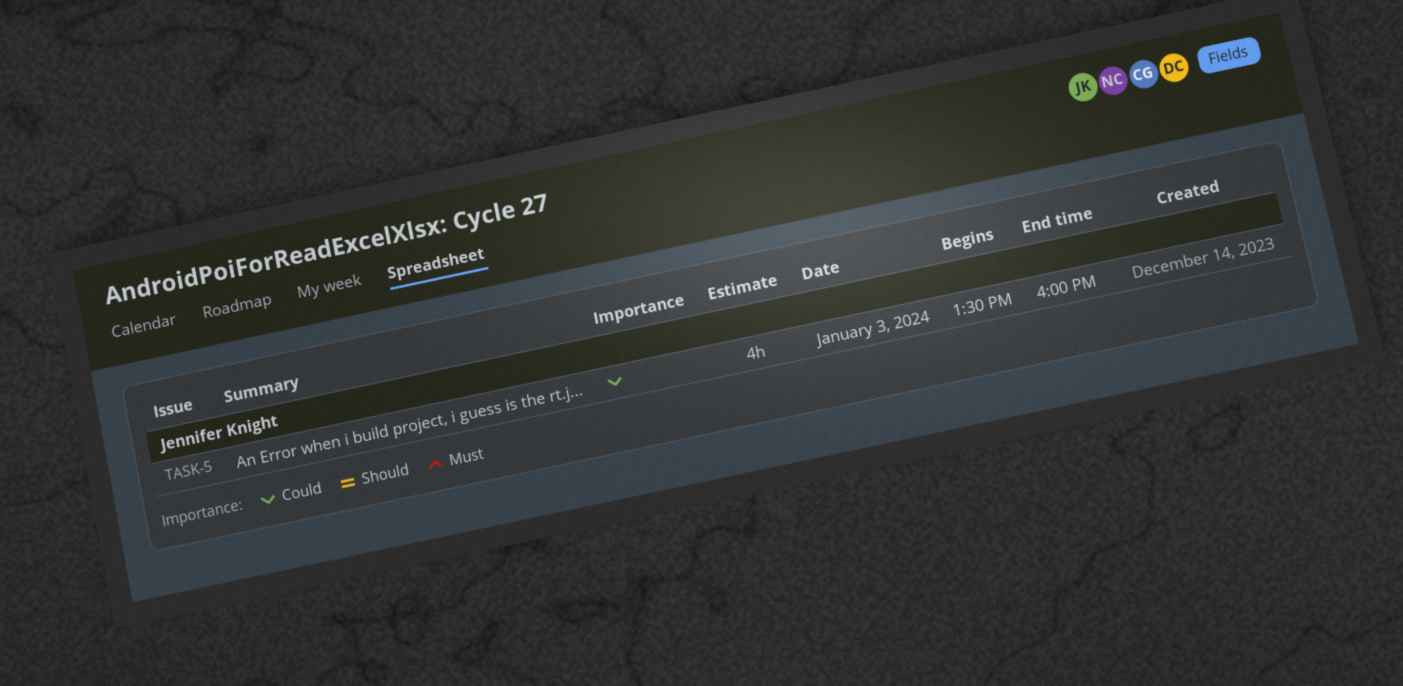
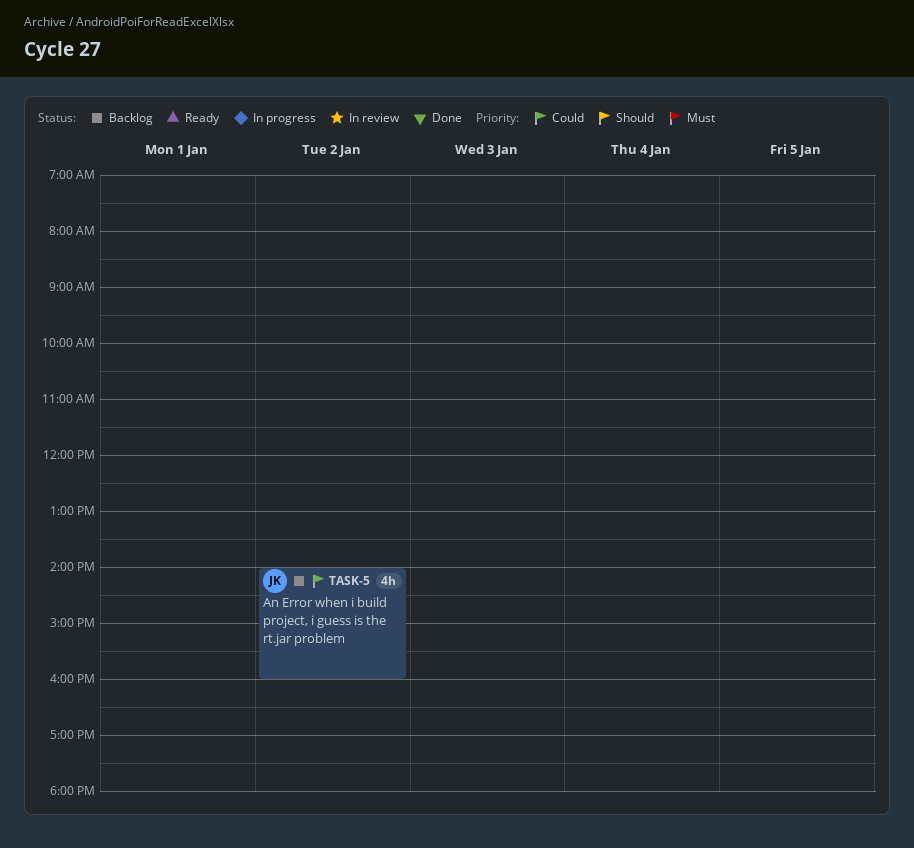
TASK-5, day: Jan 3 -> Jan 2
TASK-5, begins: 13:30 -> 14:00

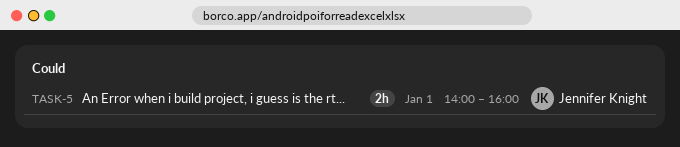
TASK-5, estimate: 4h -> 2h
TASK-5, day: Jan 2 -> Jan 1

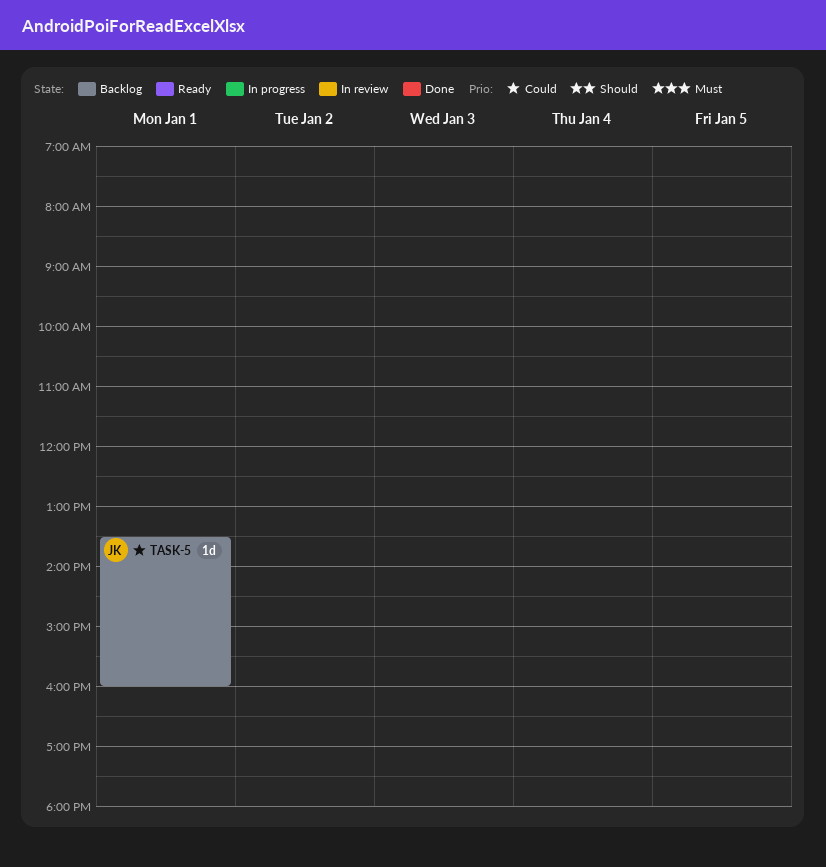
TASK-5, estimate: 2h -> 1d
TASK-5, begins: 14:00 -> 13:30

